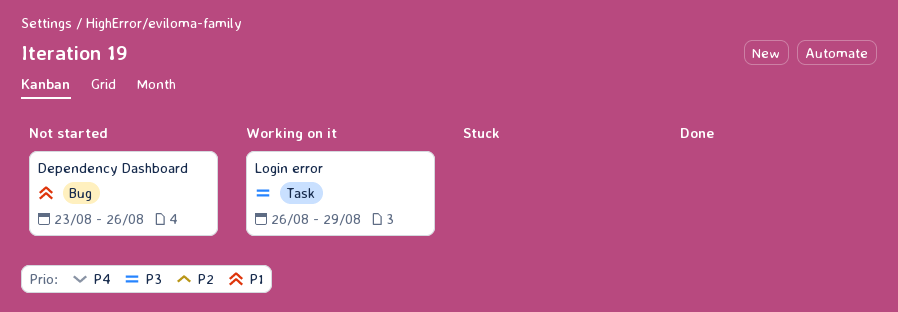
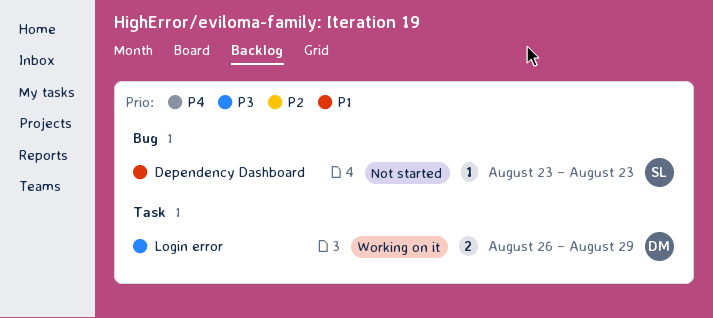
Dependency Dashboard, due: Aug 26 -> Aug 23

